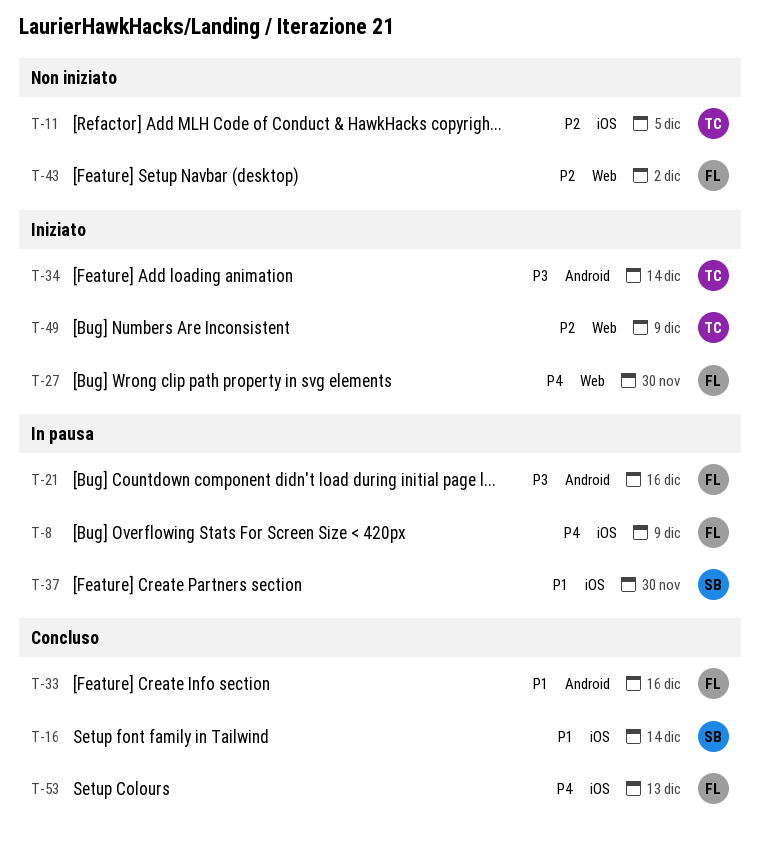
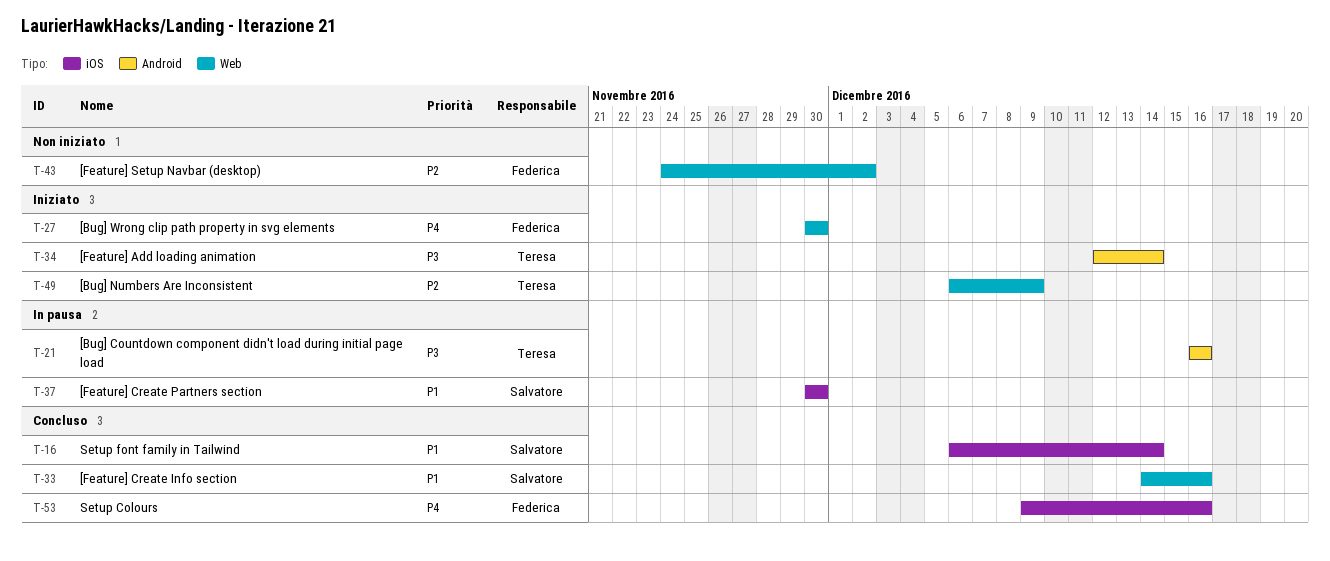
T-8: present -> none
T-11: present -> none
T-21, owner: Federica -> Teresa
T-33, owner: Federica -> Salvatore
T-33, label: Android -> Web
T-53, due: Dec 13 -> Dec 16

